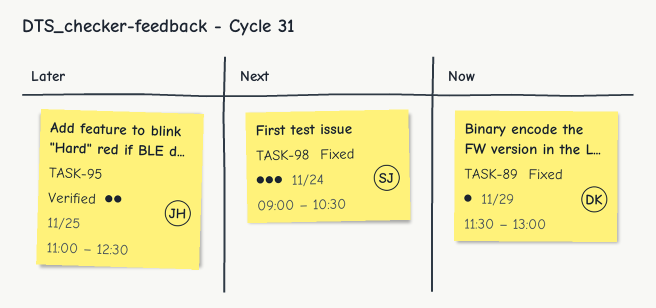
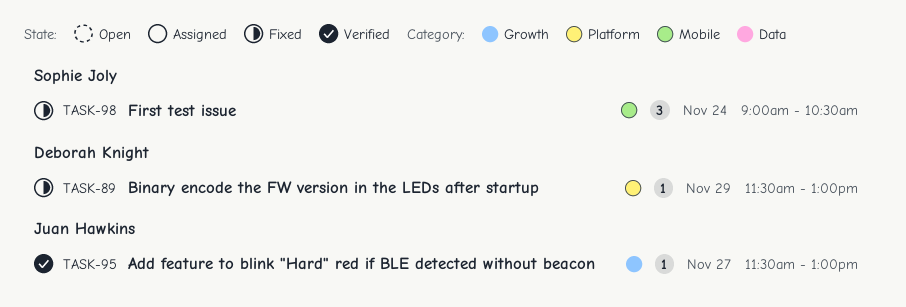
TASK-95, estimate: 2 -> 1
TASK-95, day: Nov 25 -> Nov 27
TASK-95, begins: 11:00 -> 11:30
TASK-95, ends: 12:30 -> 13:00

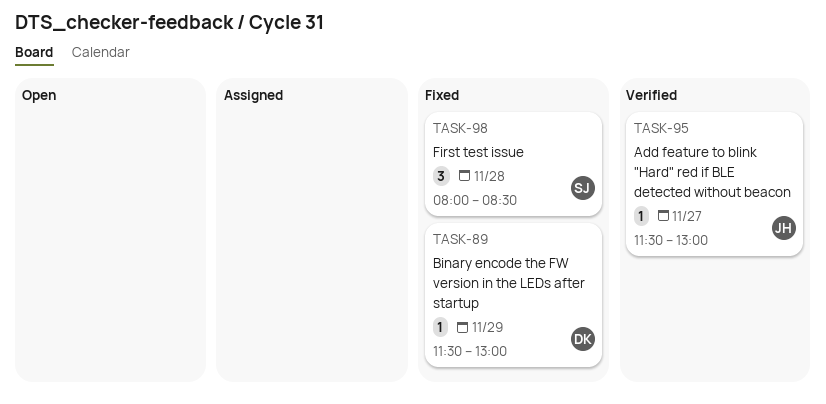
TASK-98, day: Nov 24 -> Nov 28
TASK-98, begins: 09:00 -> 08:00
TASK-98, ends: 10:30 -> 08:30

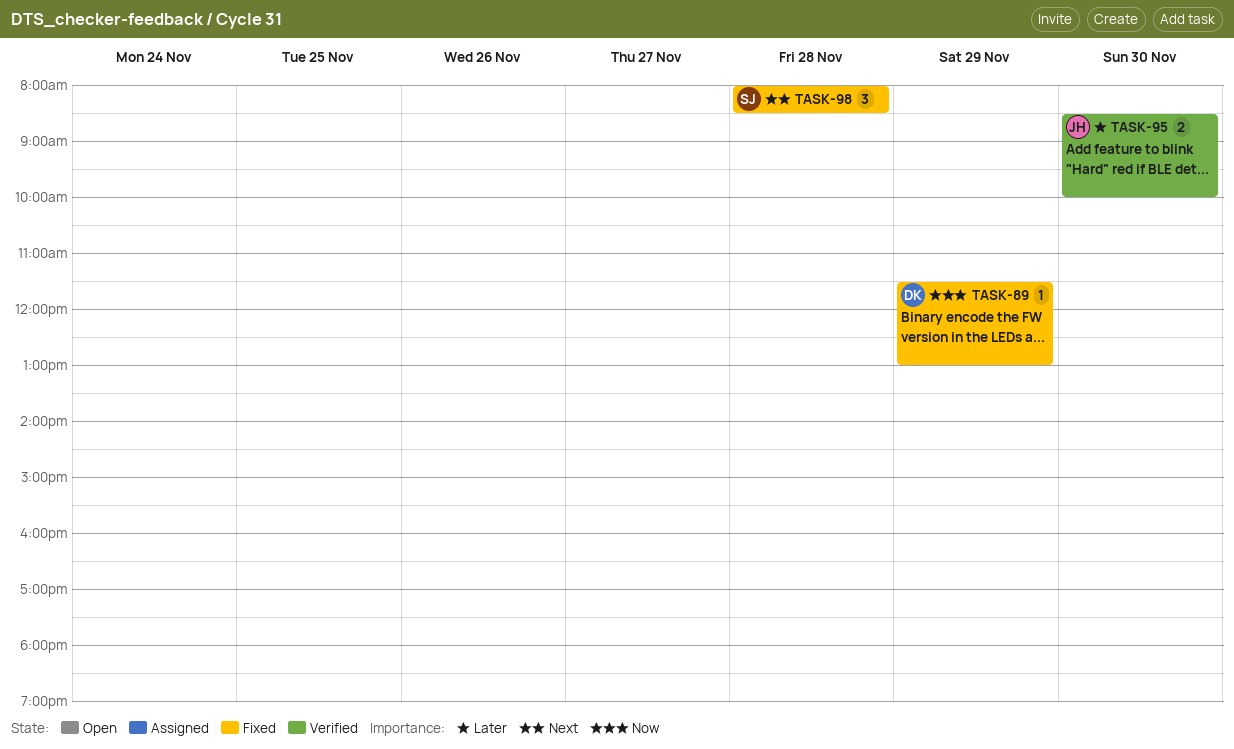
TASK-95, estimate: 1 -> 2
TASK-95, day: Nov 27 -> Nov 30
TASK-95, begins: 11:30 -> 08:30
TASK-95, ends: 13:00 -> 10:00

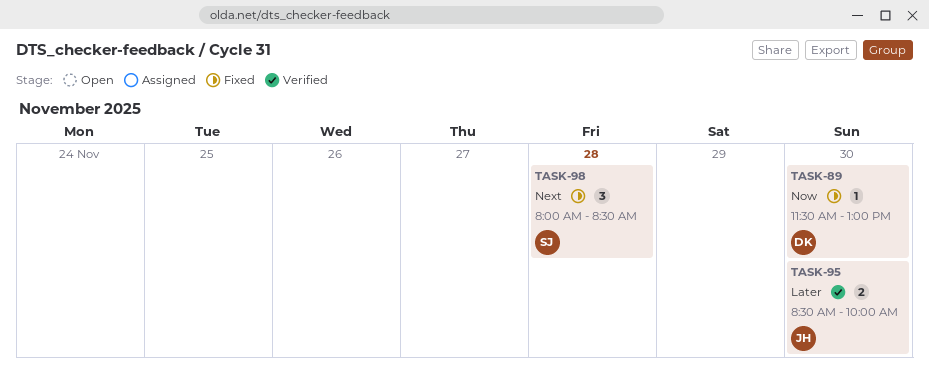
TASK-89, day: Nov 29 -> Nov 30

